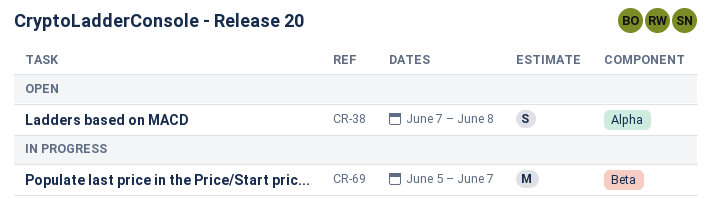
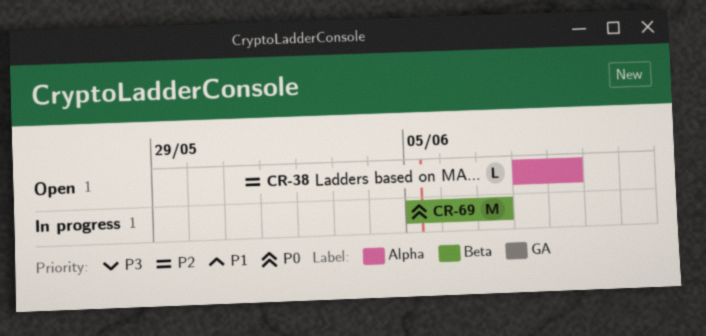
CR-38, estimate: S -> L
CR-38, start: Jun 7 -> Jun 8
CR-38, due: Jun 8 -> Jun 9

